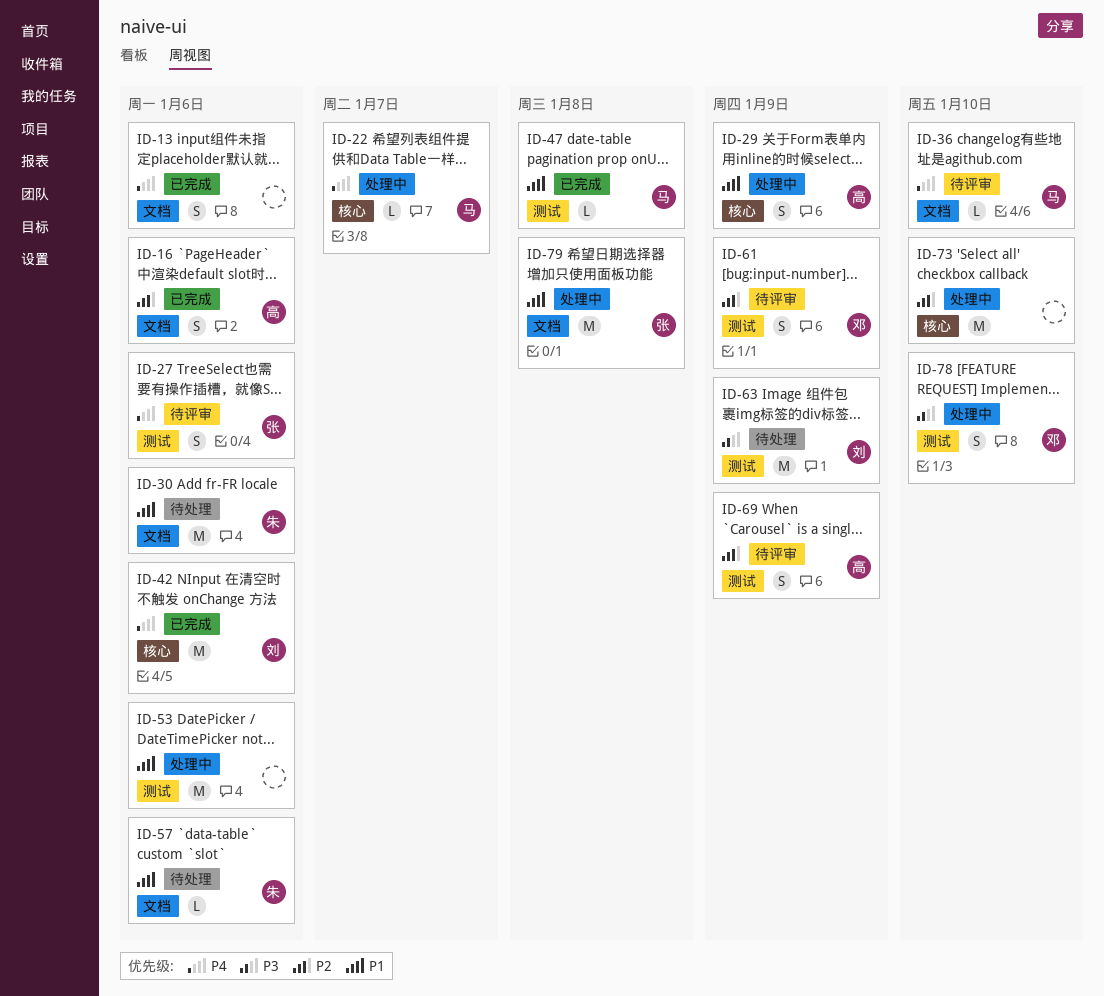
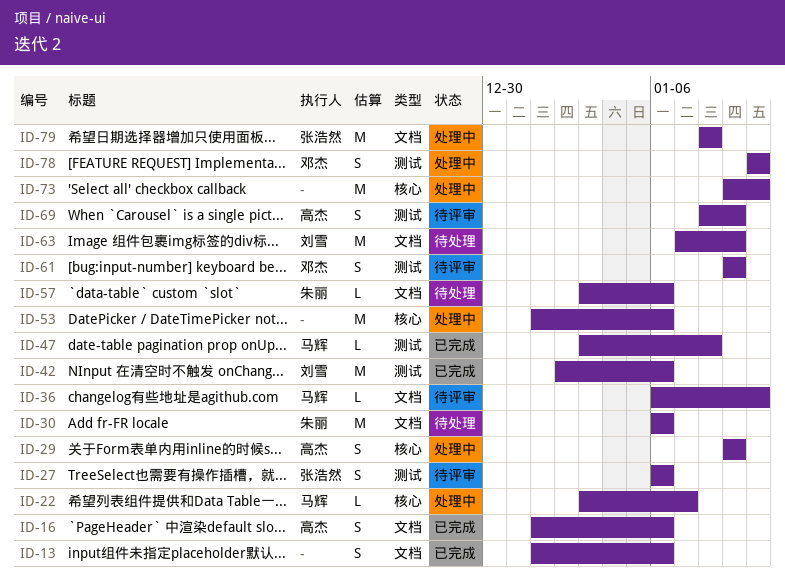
ID-42, label: 核心 -> 测试
ID-53, label: 测试 -> 核心
ID-63, label: 测试 -> 文档

